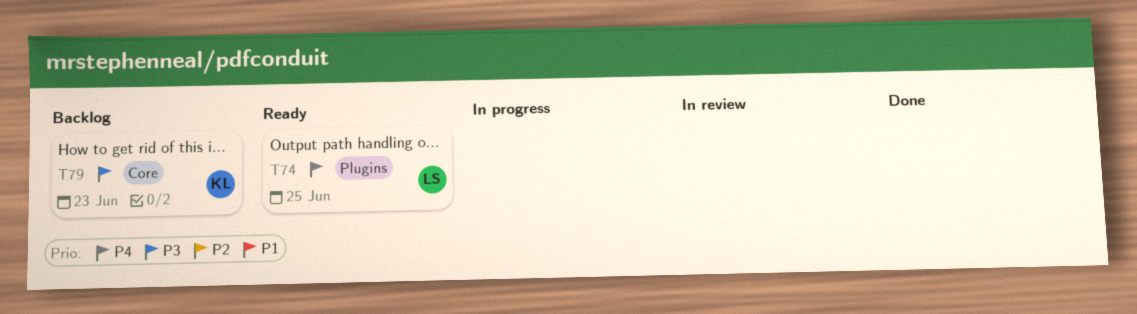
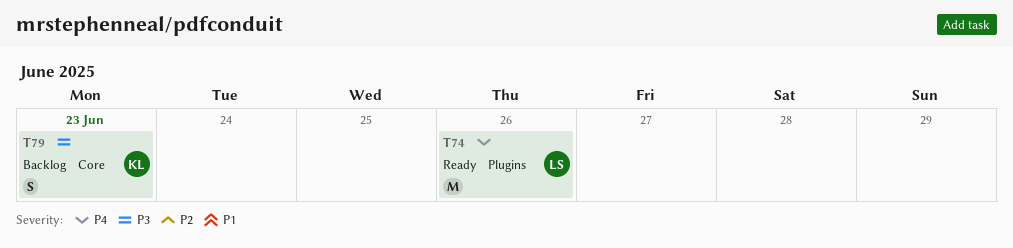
T74, due: Jun 25 -> Jun 26

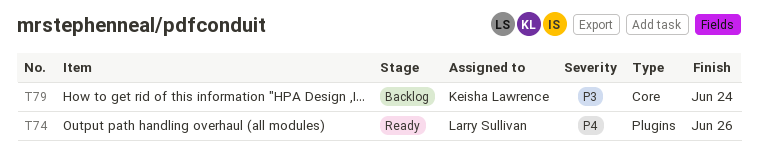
T79, due: Jun 23 -> Jun 24

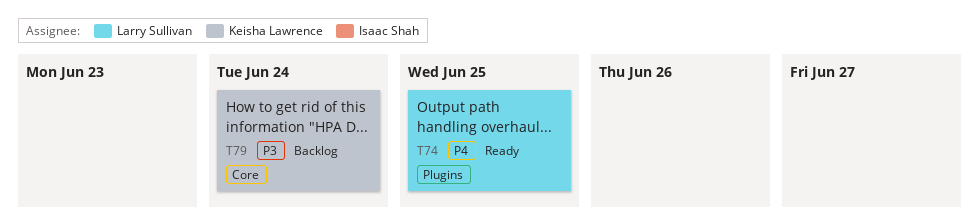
T74, due: Jun 26 -> Jun 25

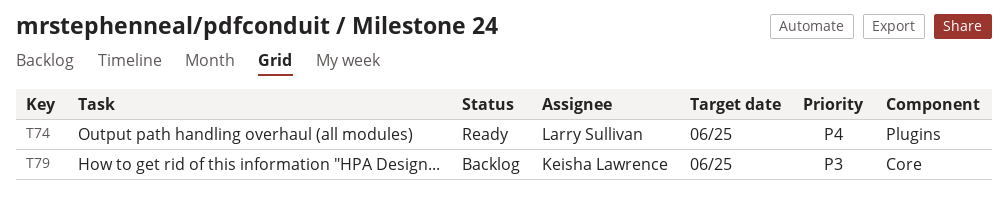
T79, due: Jun 24 -> Jun 25

